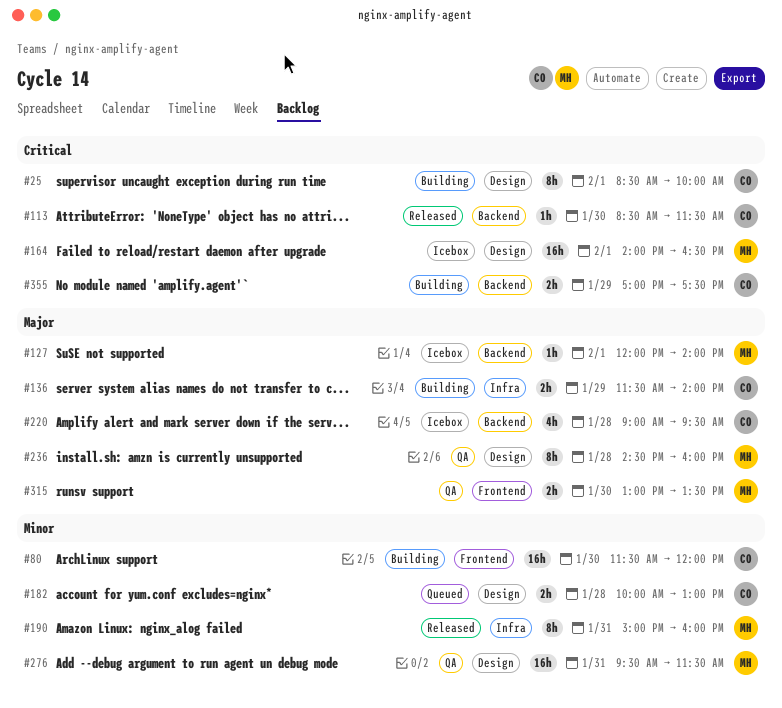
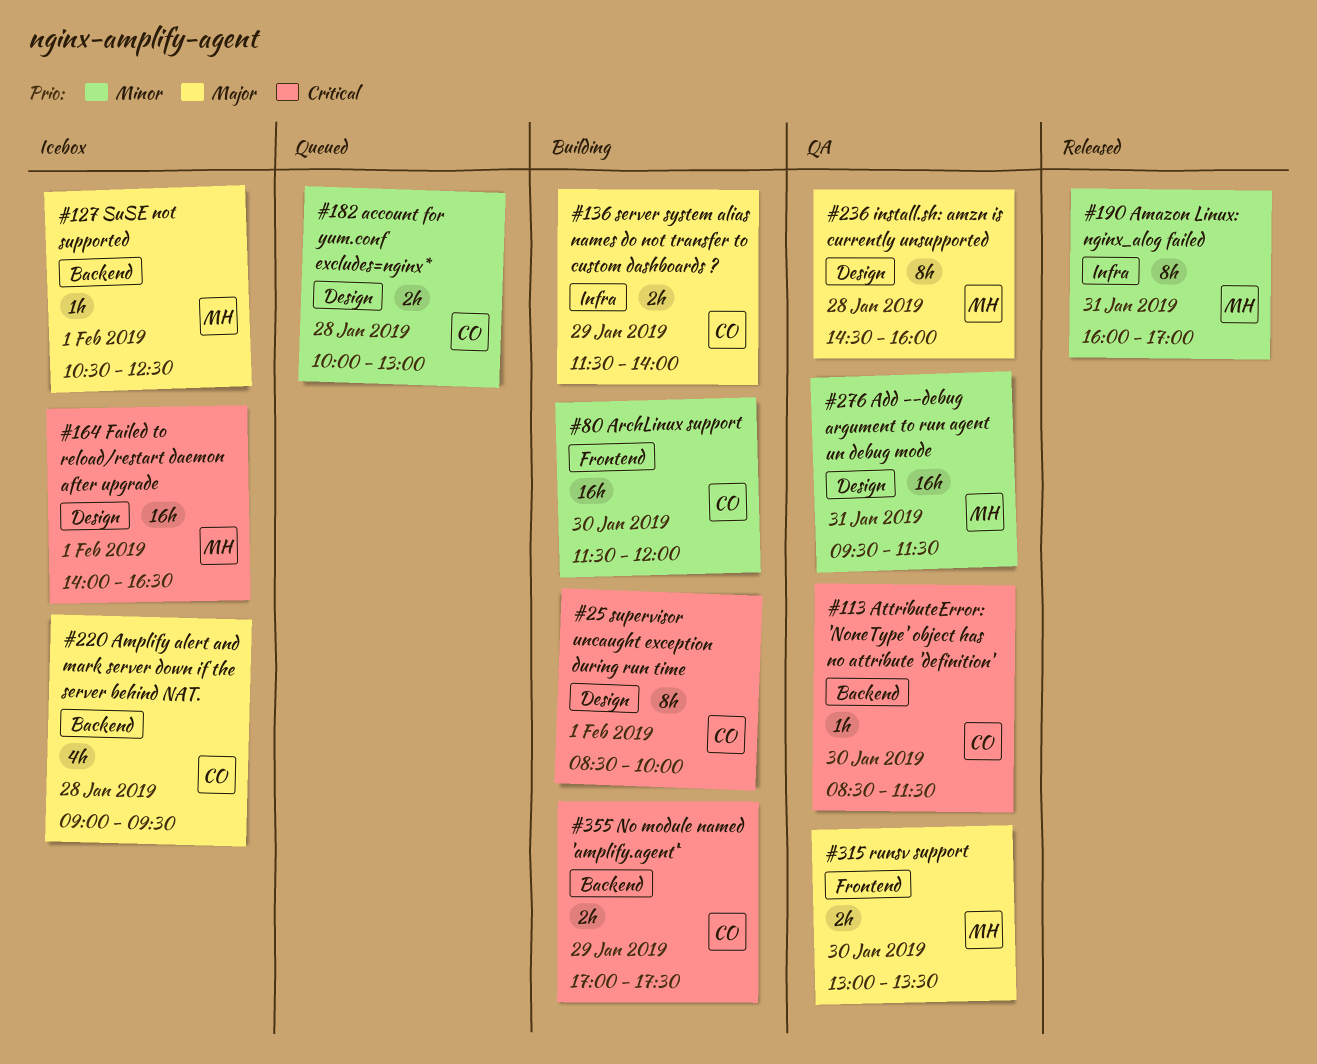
#113, status: Released -> QA
#127, begins: 12:00 -> 10:30
#127, ends: 14:00 -> 12:30
#190, begins: 15:00 -> 16:00
#190, ends: 16:00 -> 17:00

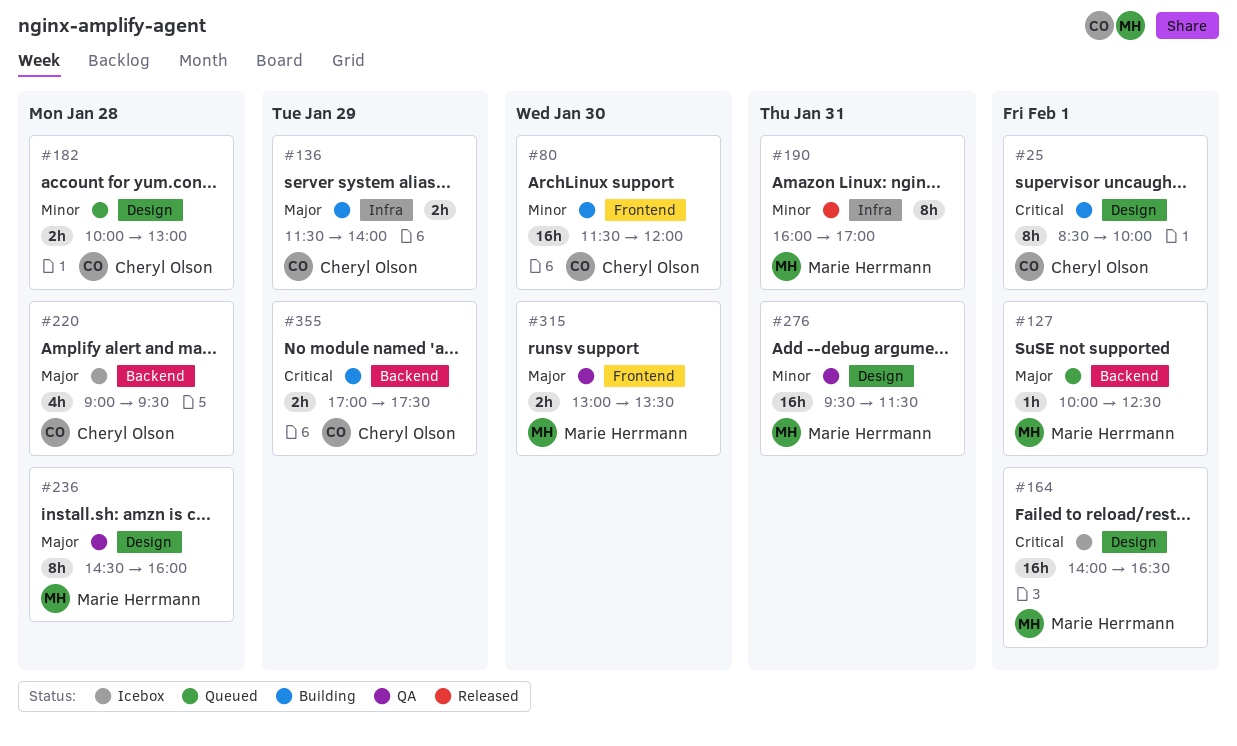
#113: present -> none
#127, status: Icebox -> Queued
#127, begins: 10:30 -> 10:00

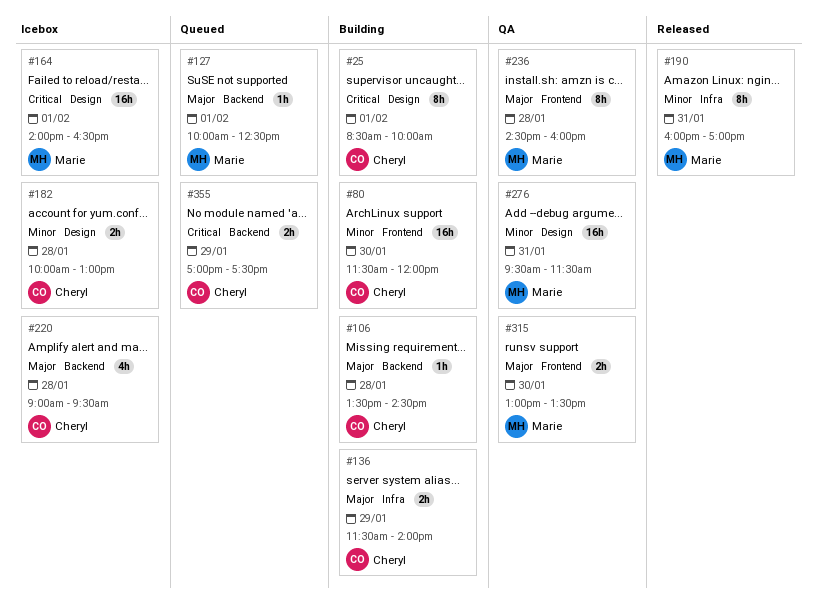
#106: none -> present
#182, status: Queued -> Icebox
#236, label: Design -> Frontend
#355, status: Building -> Queued

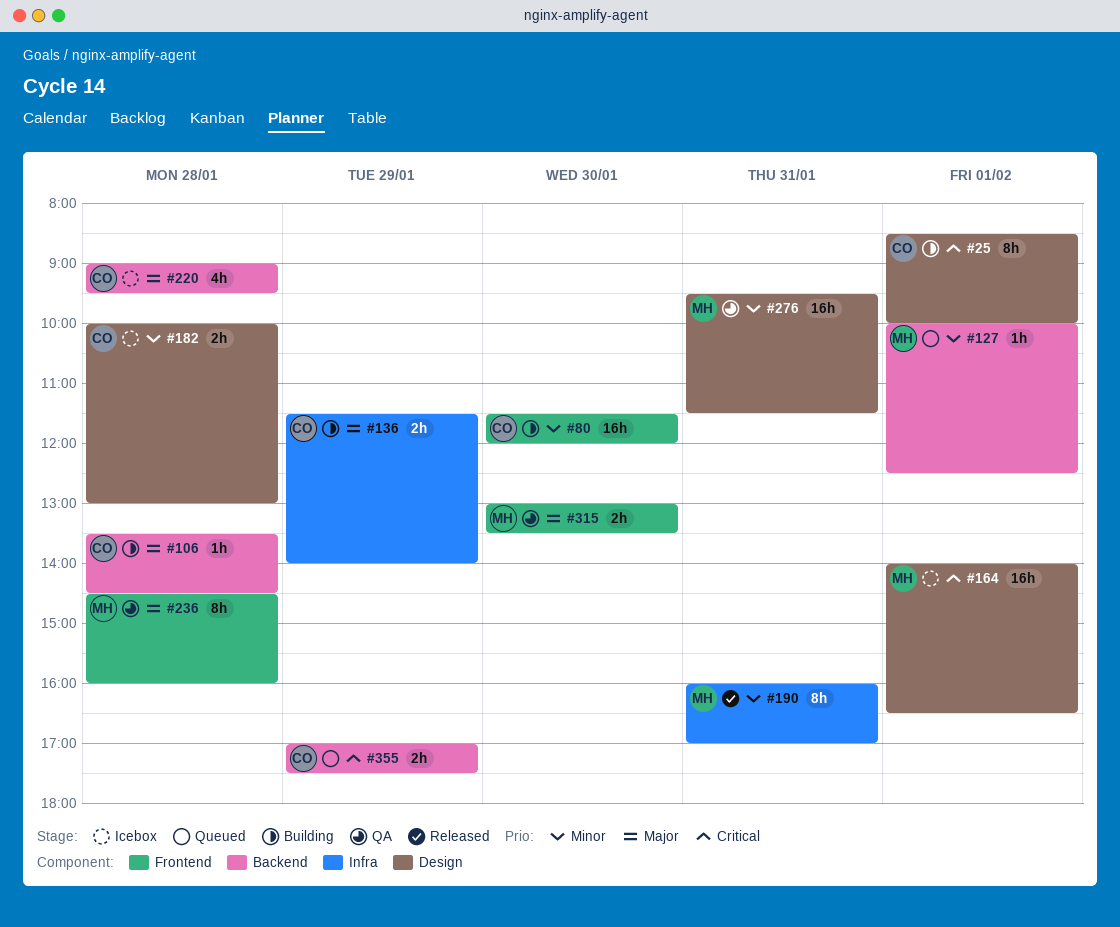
#127, priority: Major -> Minor

